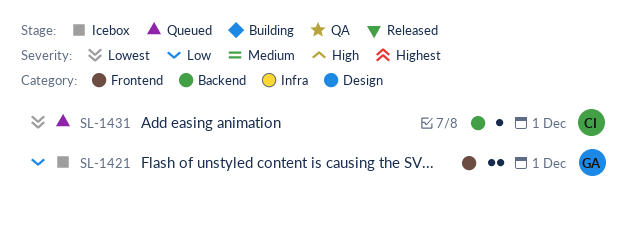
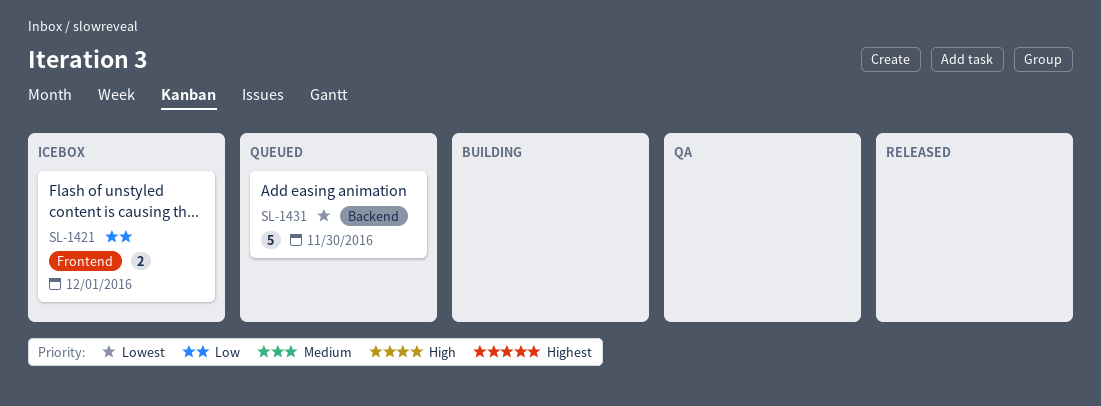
SL-1431, estimate: 1 -> 5
SL-1431, due: Dec 1 -> Nov 30

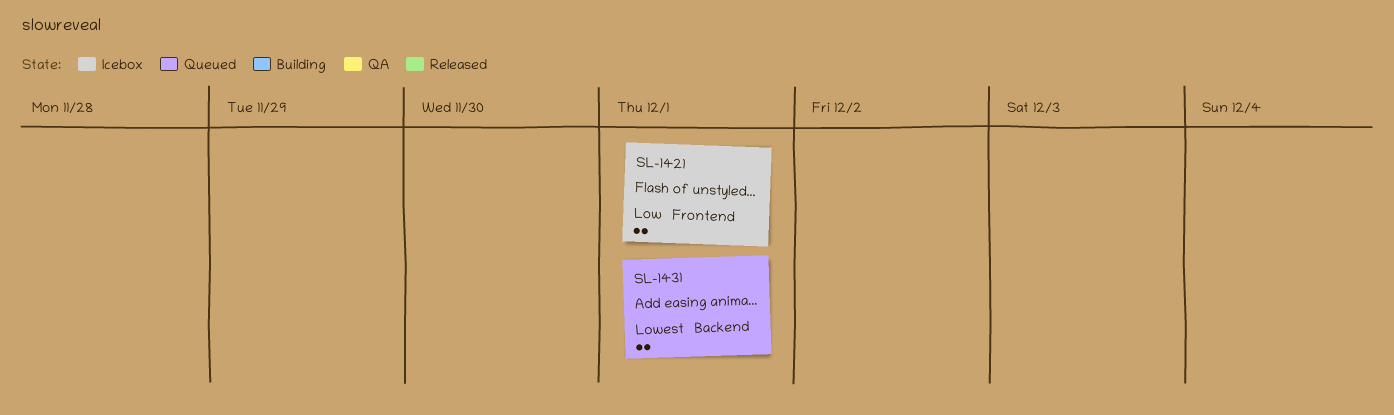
SL-1431, estimate: 5 -> 2
SL-1431, due: Nov 30 -> Dec 1

